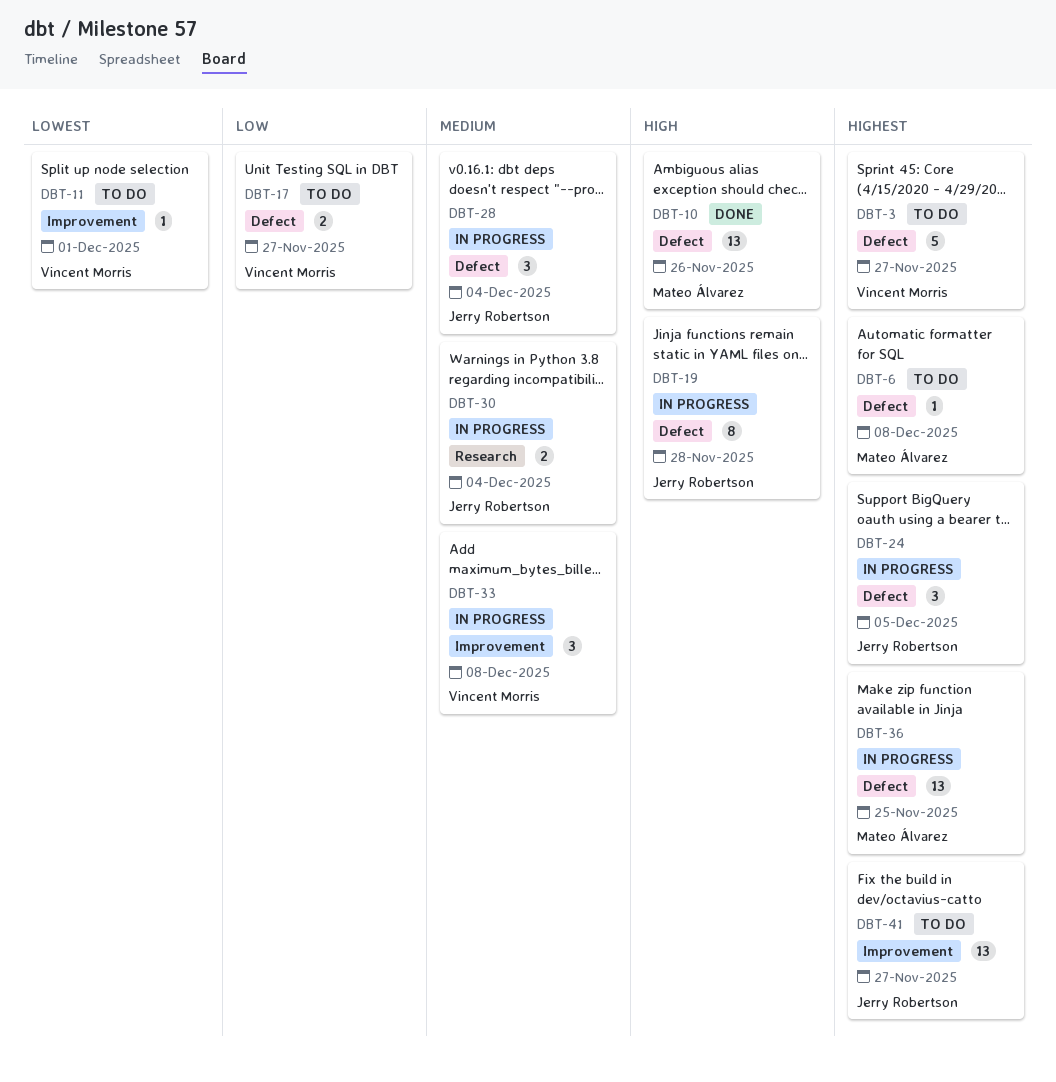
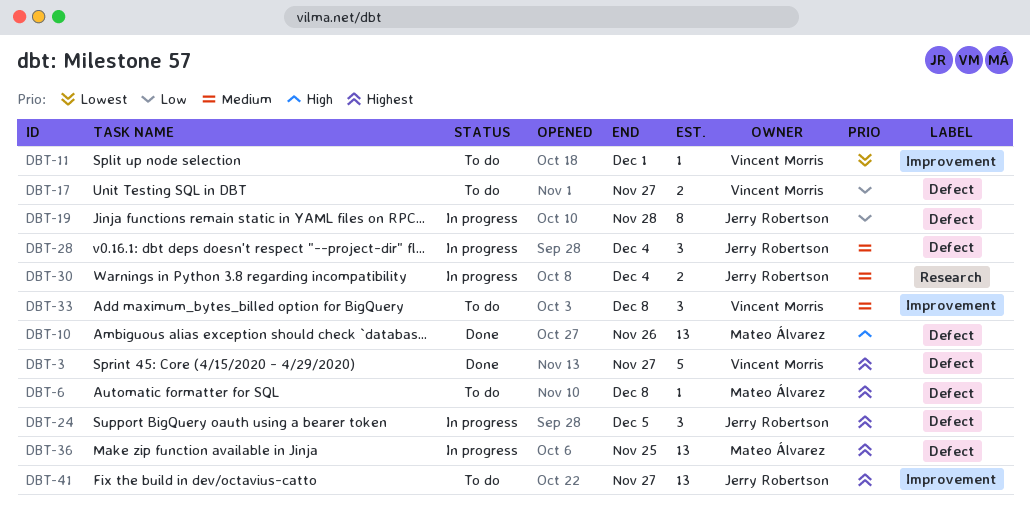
DBT-3, status: To do -> Done
DBT-19, priority: High -> Low
DBT-33, status: In progress -> To do

